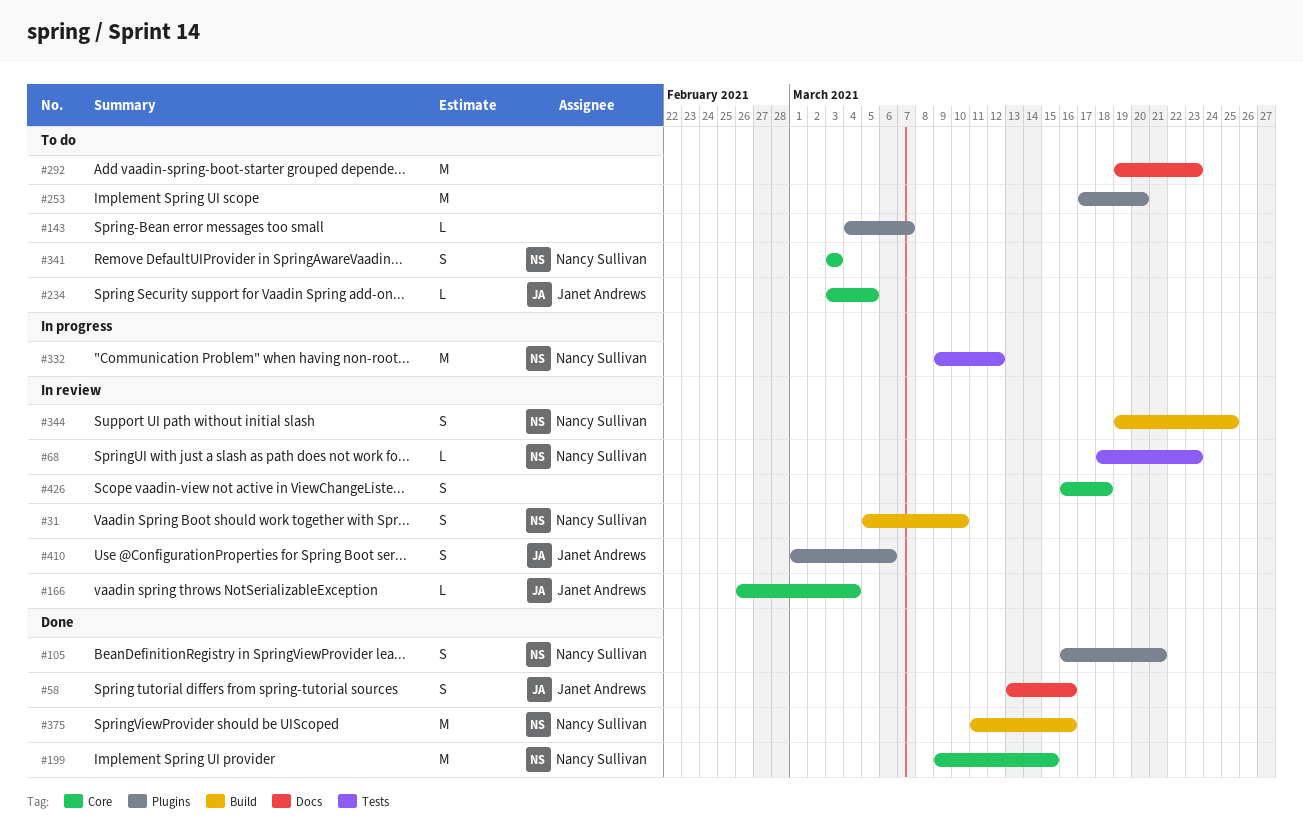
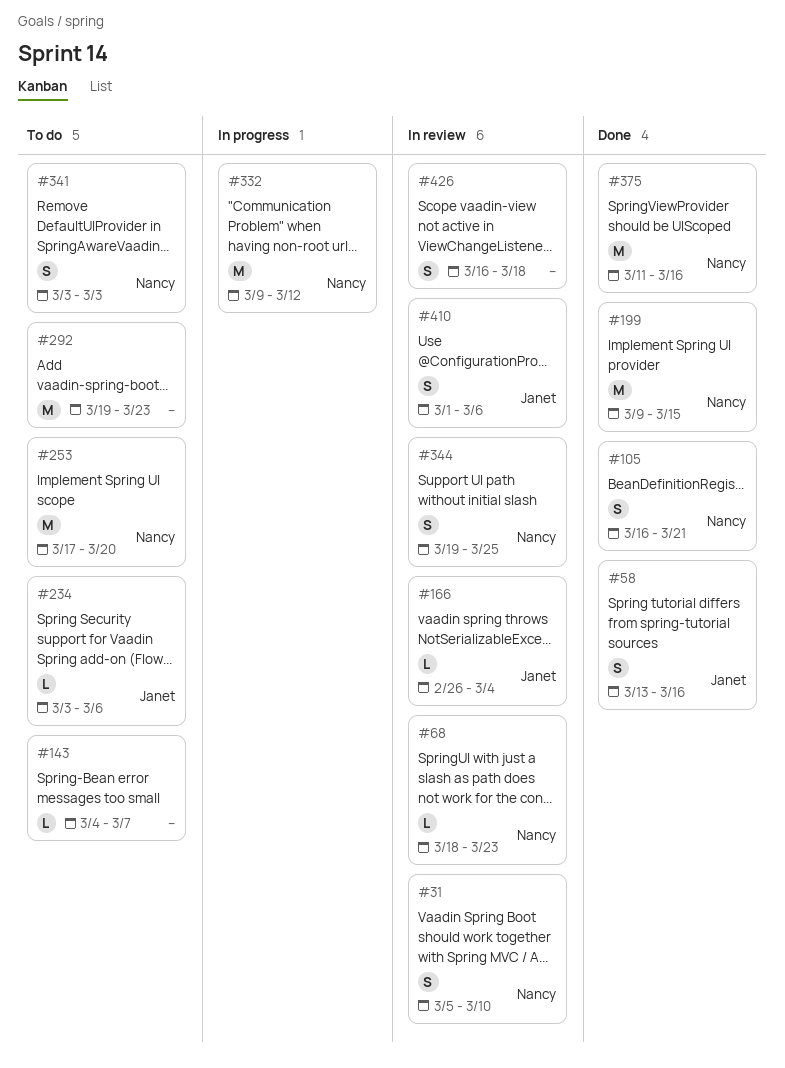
#234, due: Mar 5 -> Mar 6
#253, owner: none -> Nancy Sullivan

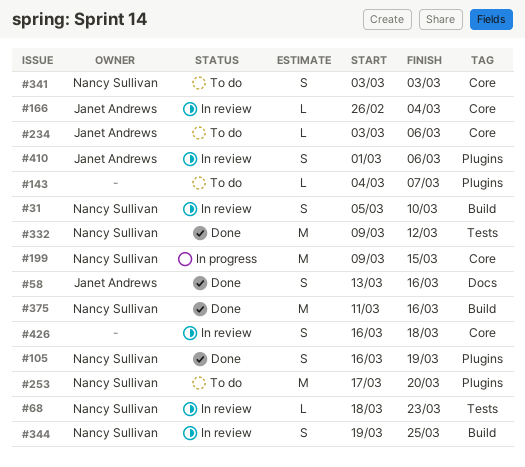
#105, due: Mar 21 -> Mar 19
#199, status: Done -> In progress
#292: present -> none
#332, status: In progress -> Done

